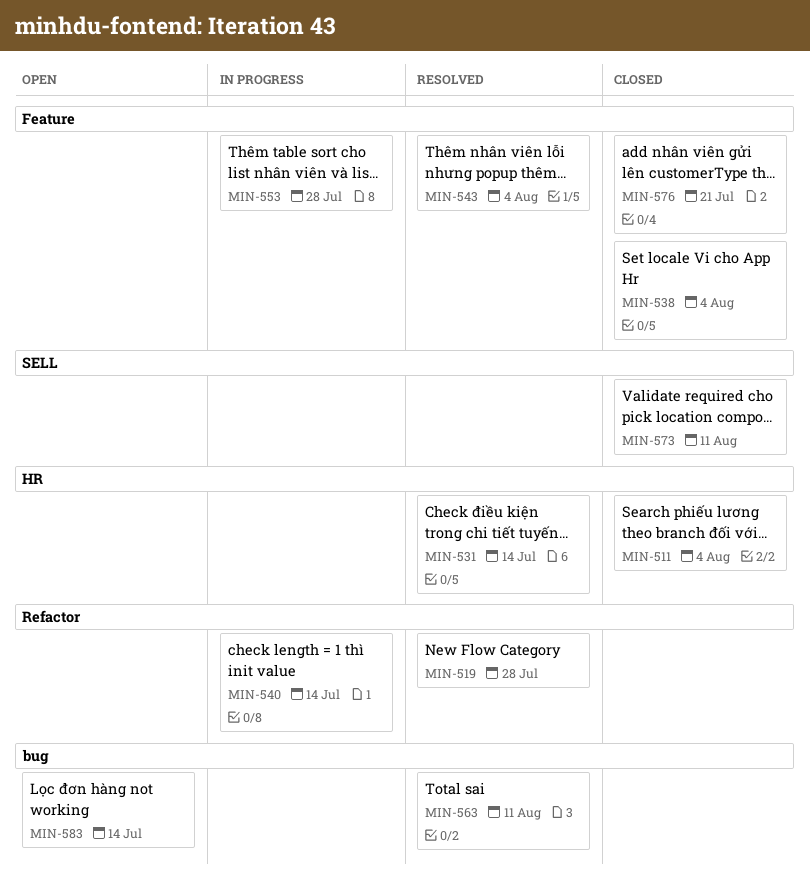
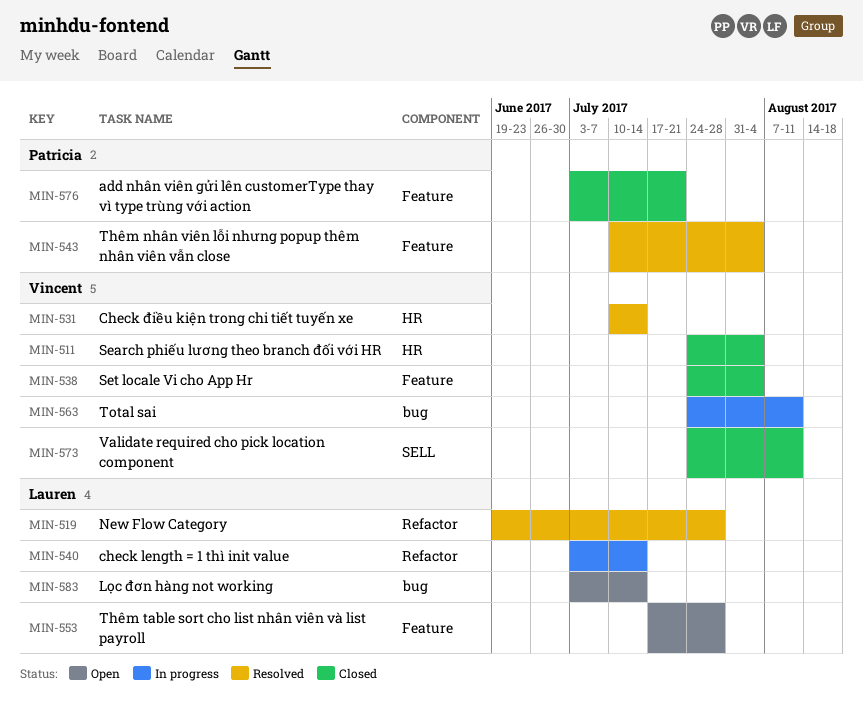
MIN-553, status: In progress -> Open
MIN-563, status: Resolved -> In progress

